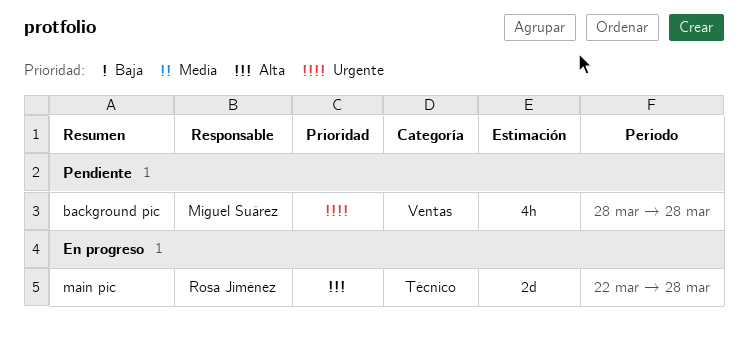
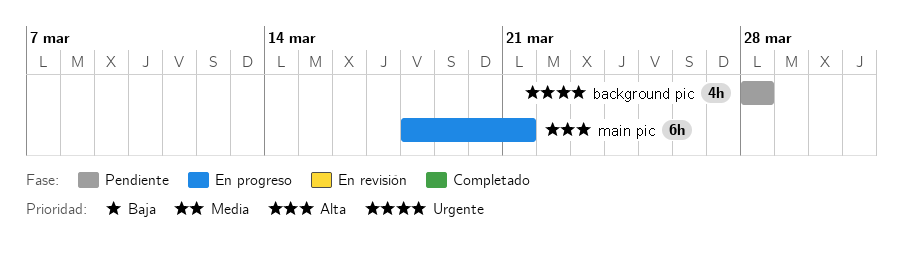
main pic, estimate: 2d -> 6h
main pic, start: Mar 22 -> Mar 18
main pic, due: Mar 28 -> Mar 21

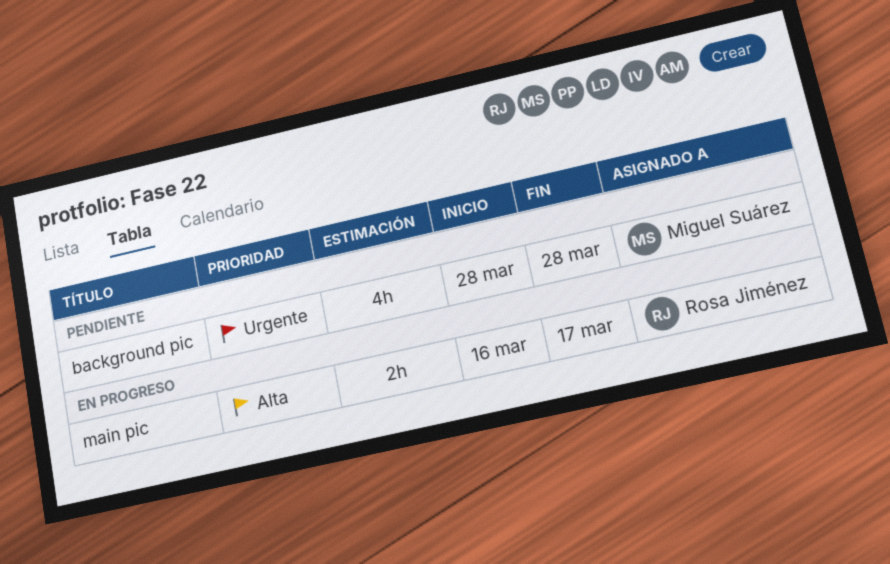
main pic, estimate: 6h -> 2h
main pic, start: Mar 18 -> Mar 16
main pic, due: Mar 21 -> Mar 17

